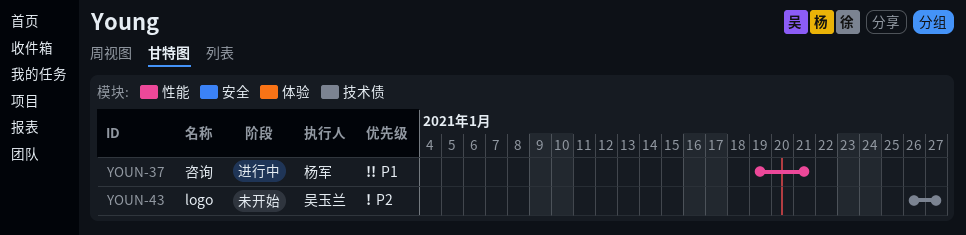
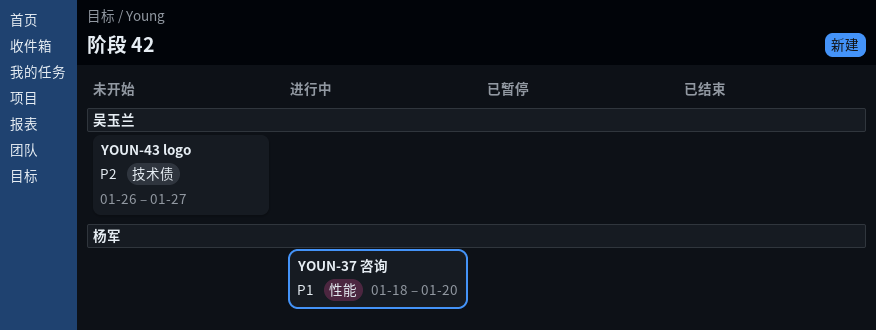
YOUN-37, start: Jan 19 -> Jan 18
YOUN-37, due: Jan 21 -> Jan 20

